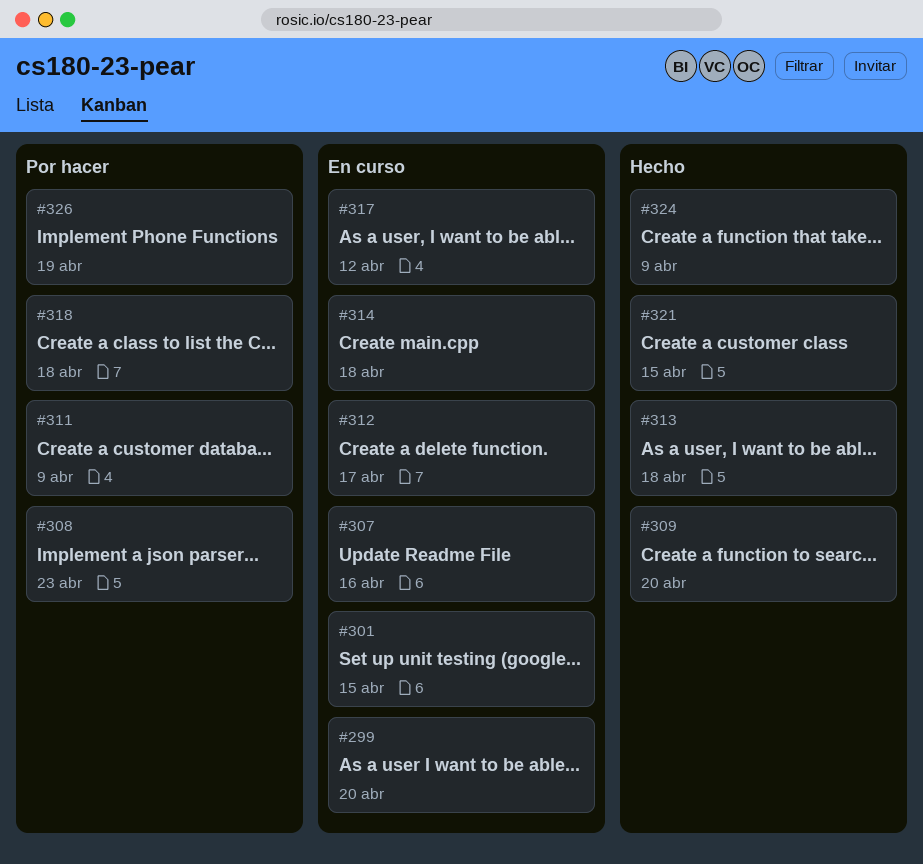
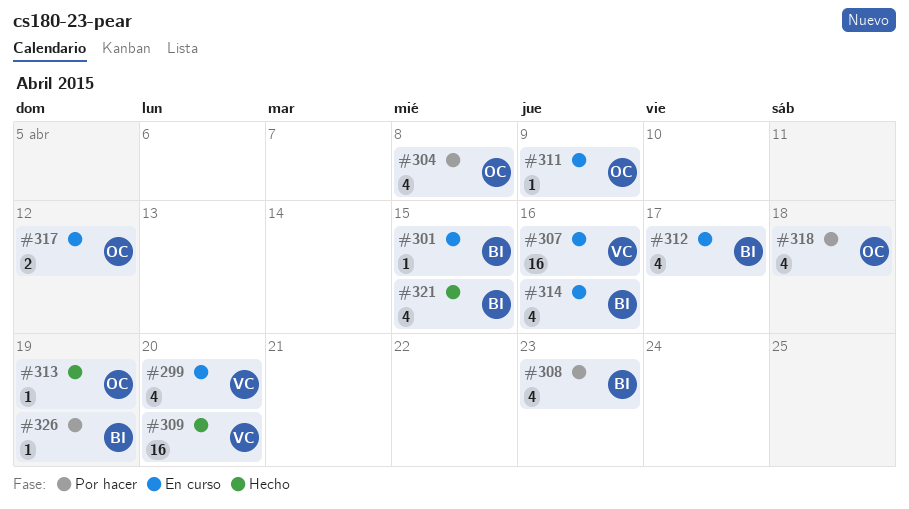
#304: none -> present
#311, status: Por hacer -> En curso
#313, due: Apr 18 -> Apr 19
#314, due: Apr 18 -> Apr 16
#324: present -> none

